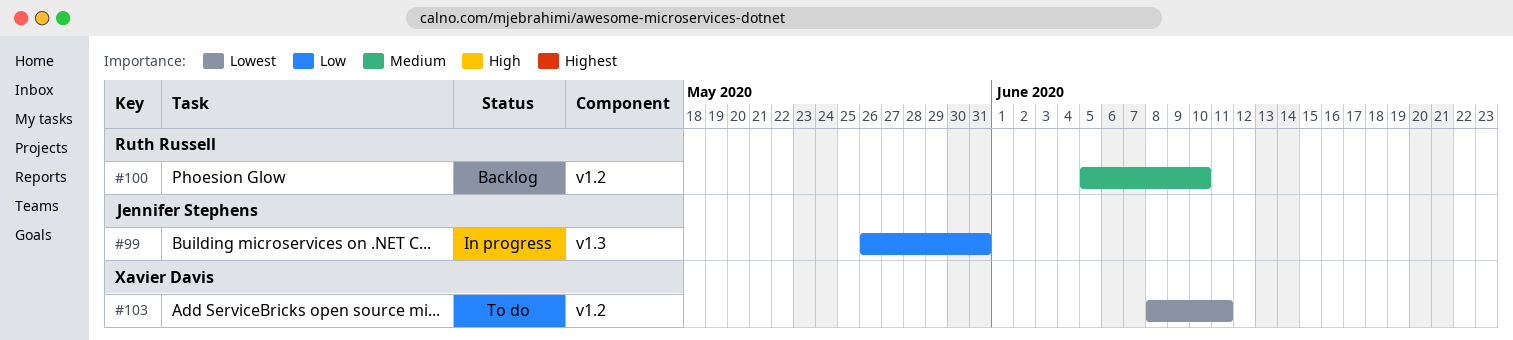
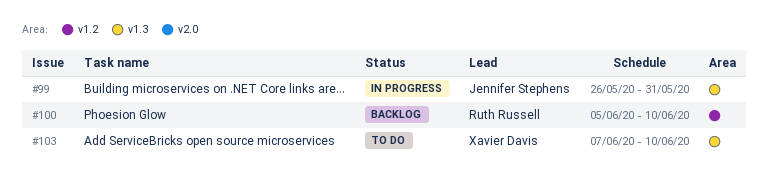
#103, label: v1.2 -> v1.3
#103, start: Jun 8 -> Jun 7
#103, due: Jun 11 -> Jun 10

